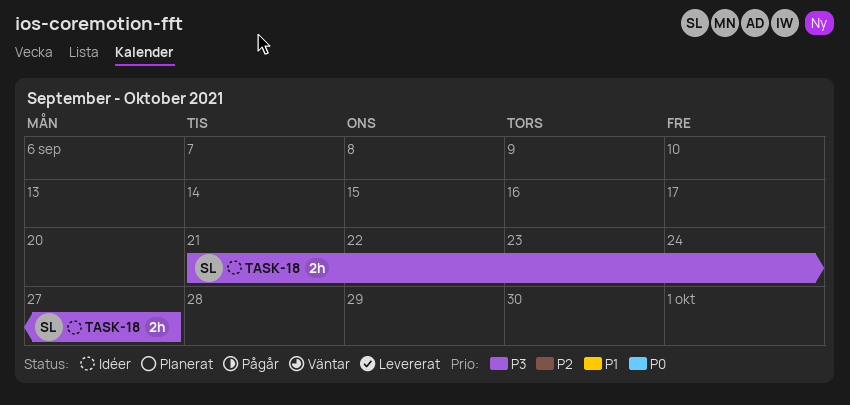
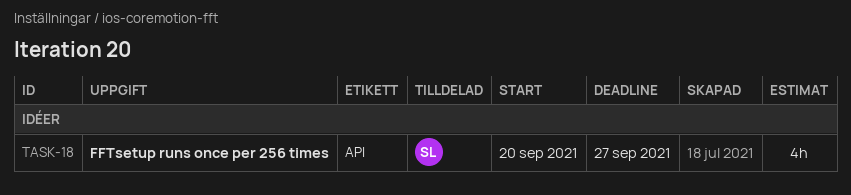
TASK-18, estimate: 2h -> 4h
TASK-18, start: Sep 21 -> Sep 20

